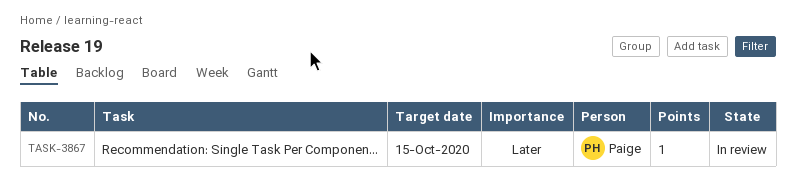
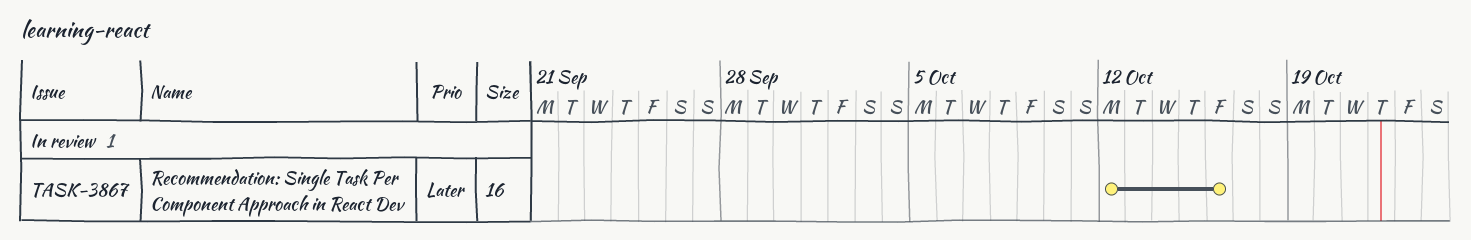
TASK-3867, estimate: 1 -> 16
TASK-3867, due: Oct 15 -> Oct 16

